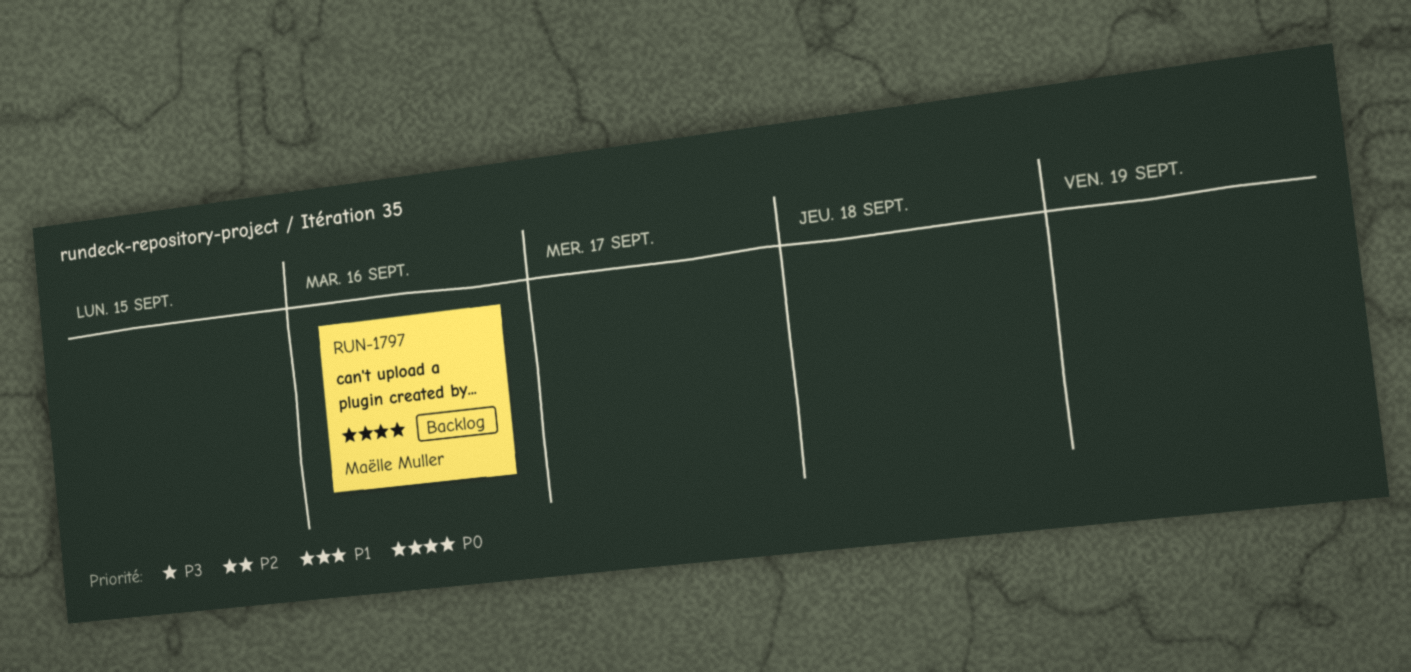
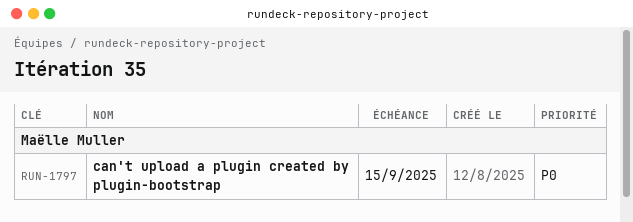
RUN-1797, due: Sep 16 -> Sep 15

